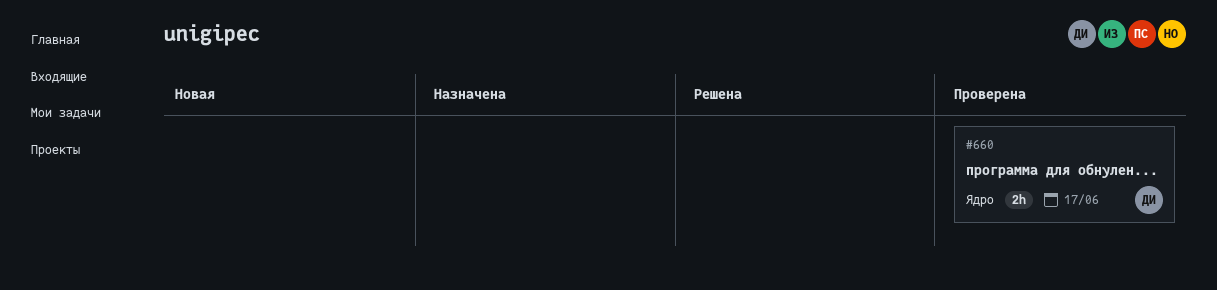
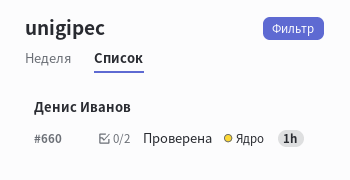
#660, estimate: 2h -> 1h

